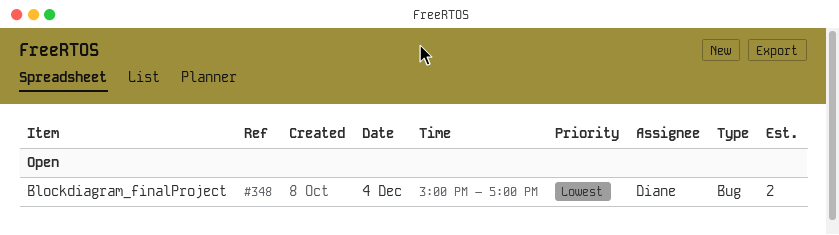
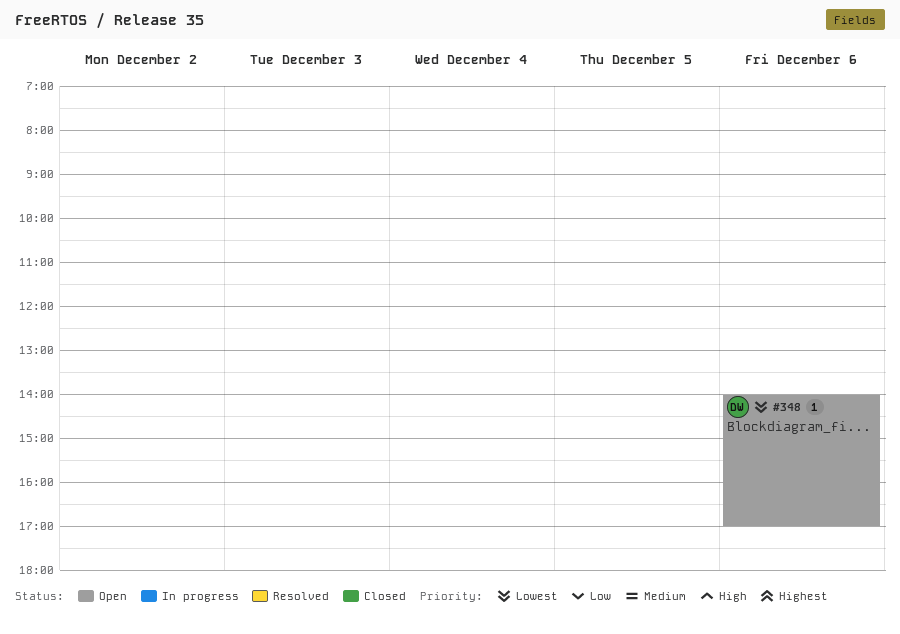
#348, estimate: 2 -> 1
#348, day: Dec 4 -> Dec 6
#348, begins: 15:00 -> 14:00

